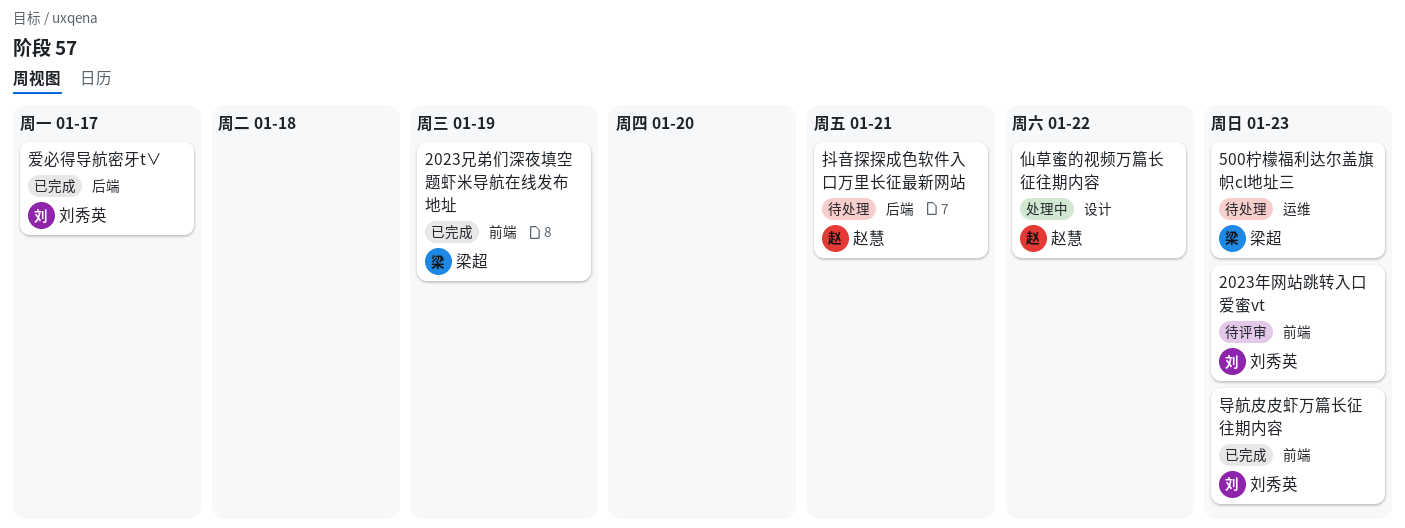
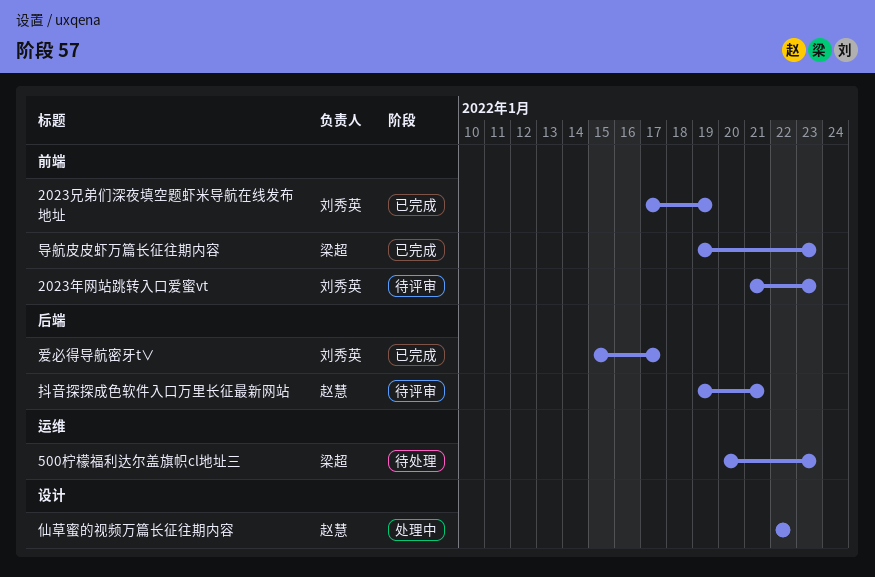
2023兄弟们深夜填空题虾米导航在线发布地址, owner: 梁超 -> 刘秀英
导航皮皮虾万篇长征往期内容, owner: 刘秀英 -> 梁超
抖音探探成色软件入口万里长征最新网站, status: 待处理 -> 待评审

